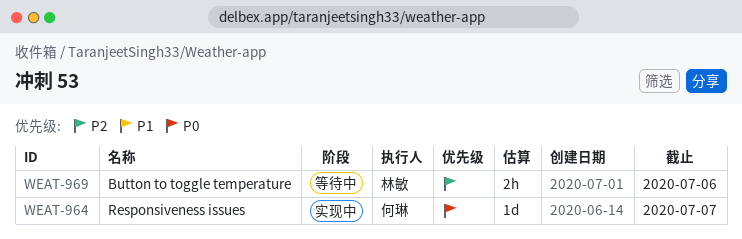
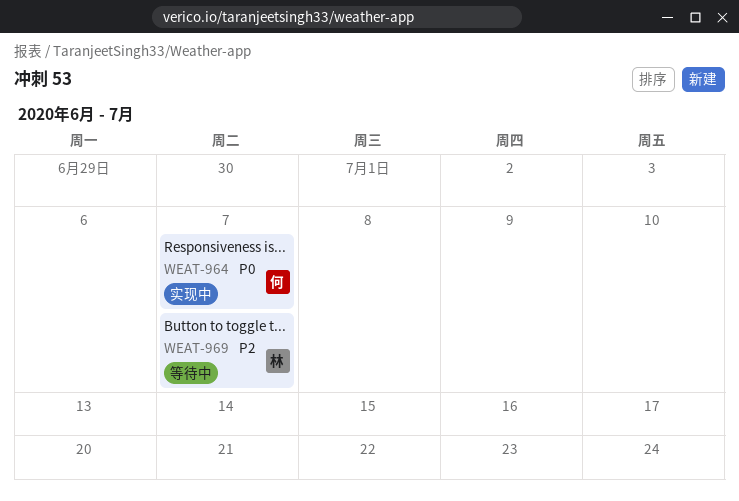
WEAT-969, due: Jul 6 -> Jul 7

